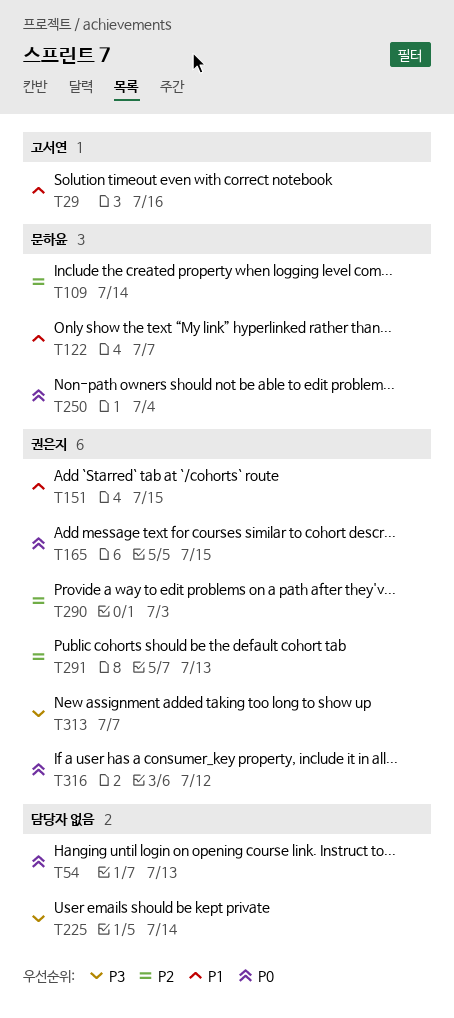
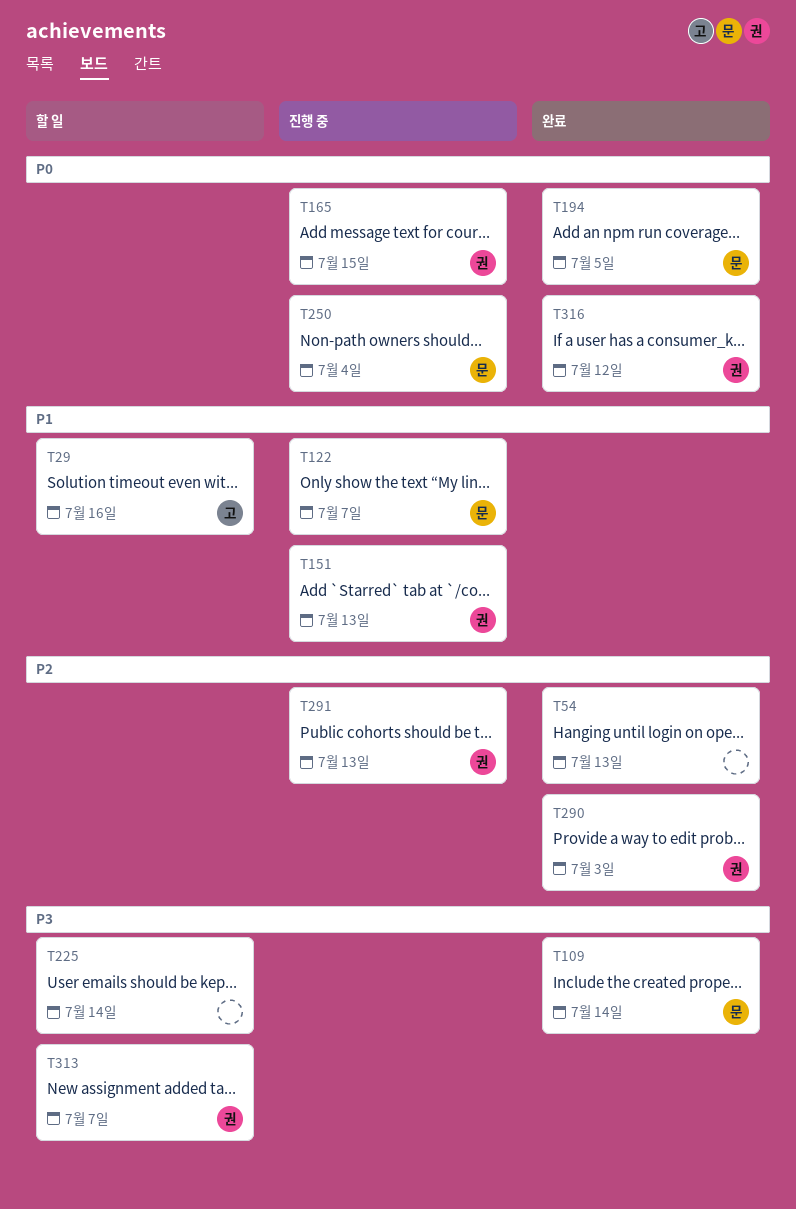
T54, priority: P0 -> P2
T109, priority: P2 -> P3
T151, due: Jul 15 -> Jul 13
T194: none -> present

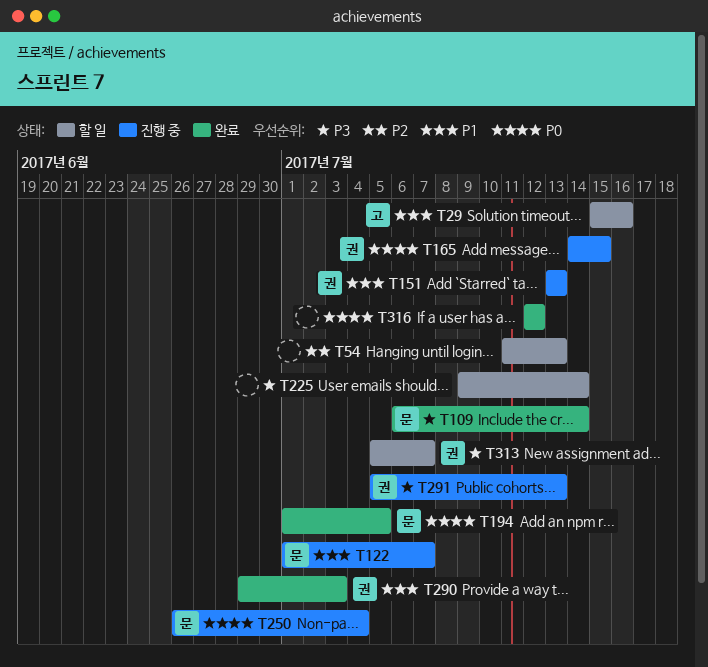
T54, status: 완료 -> 할 일
T290, priority: P2 -> P1
T291, priority: P2 -> P3
T316, owner: 권 -> none

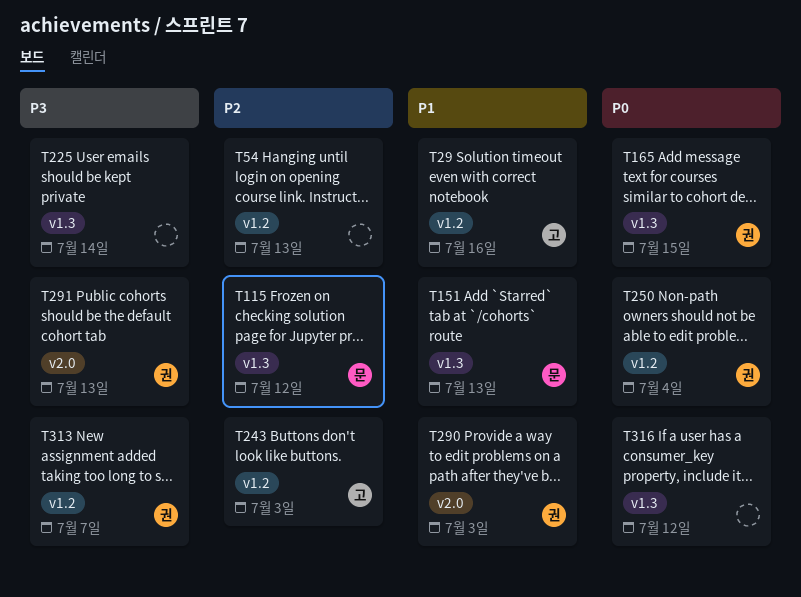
T109: present -> none
T115: none -> present
T122: present -> none
T151, owner: 권 -> 문
T194: present -> none
T243: none -> present
T250, owner: 문 -> 권

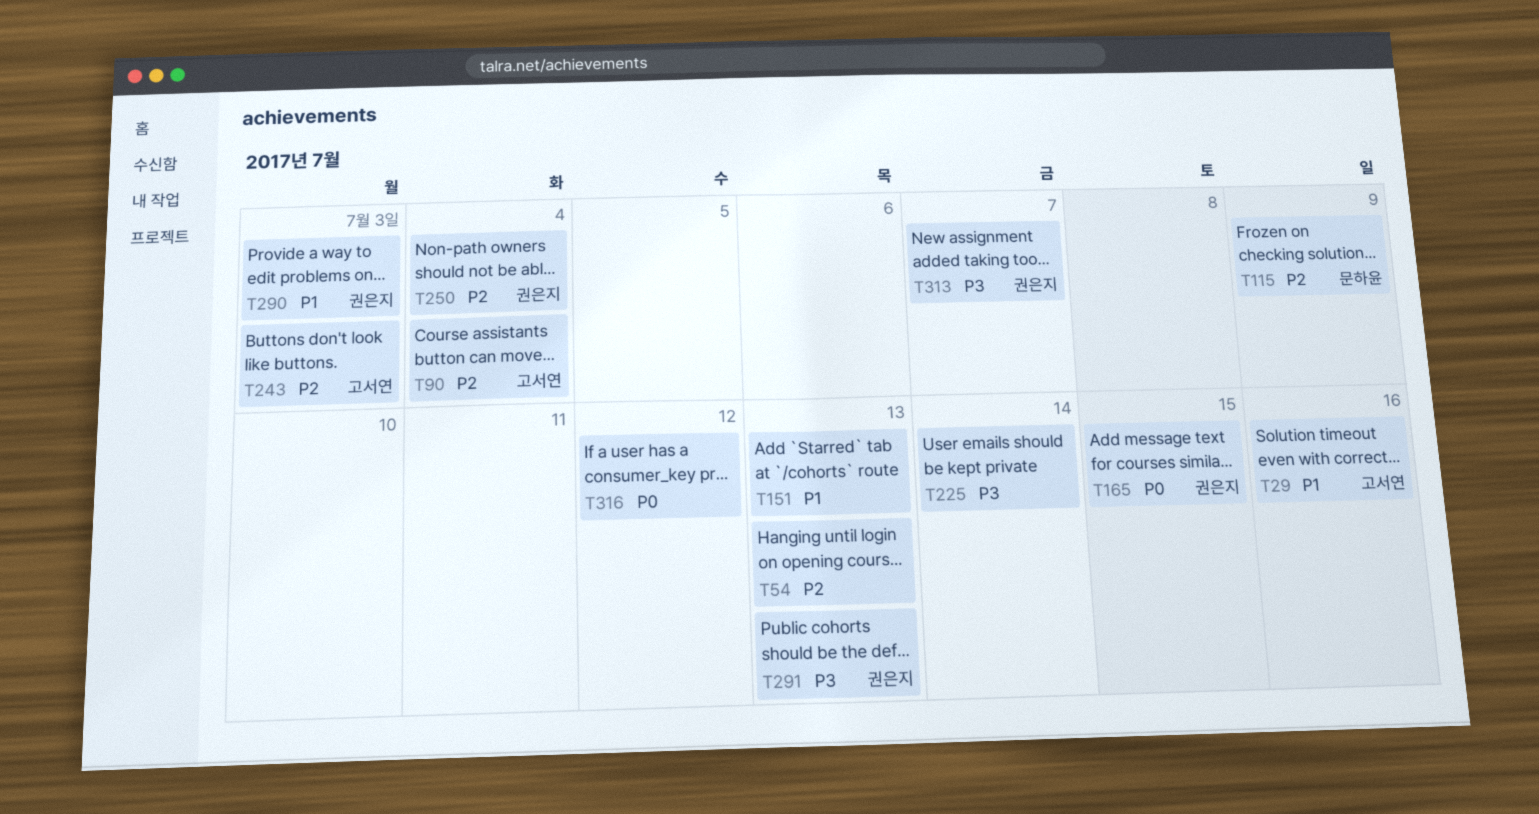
T90: none -> present
T115, due: Jul 12 -> Jul 9
T151, owner: 문하윤 -> none
T250, priority: P0 -> P2

